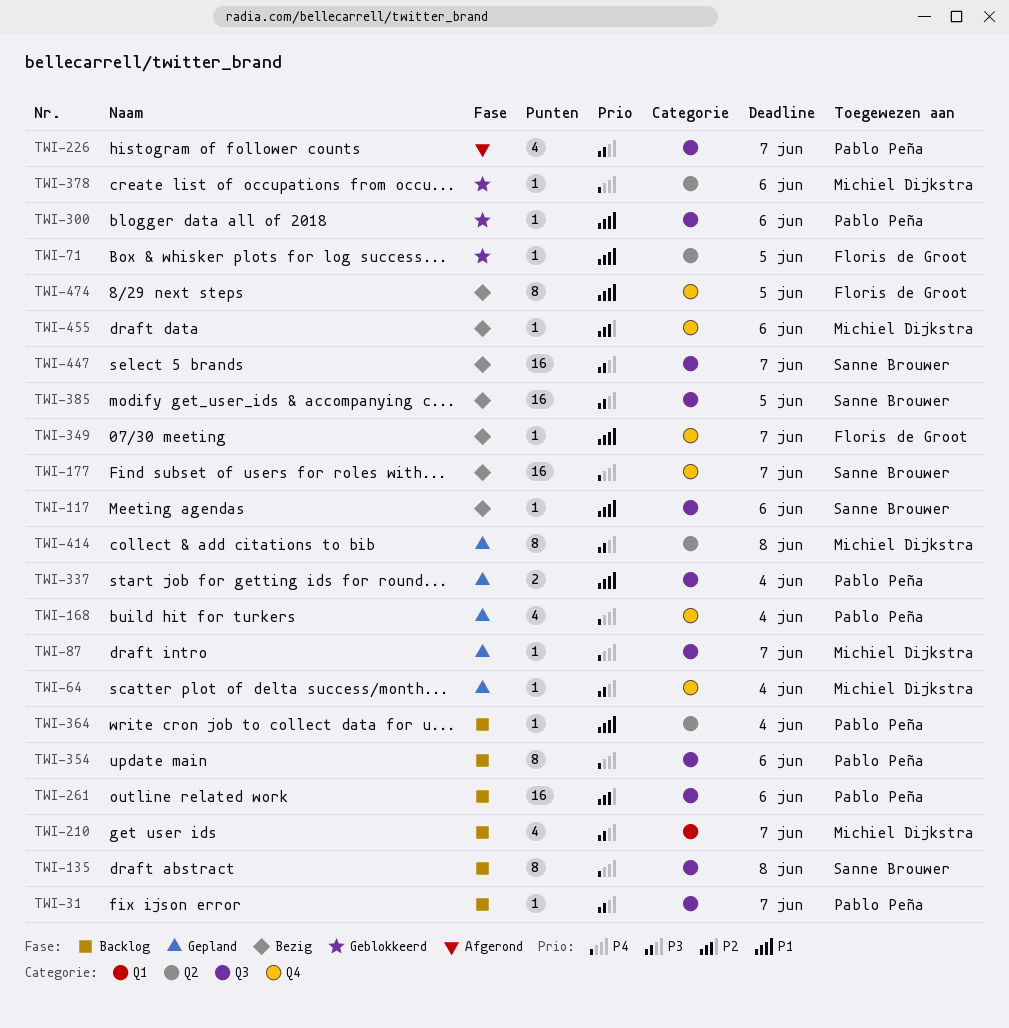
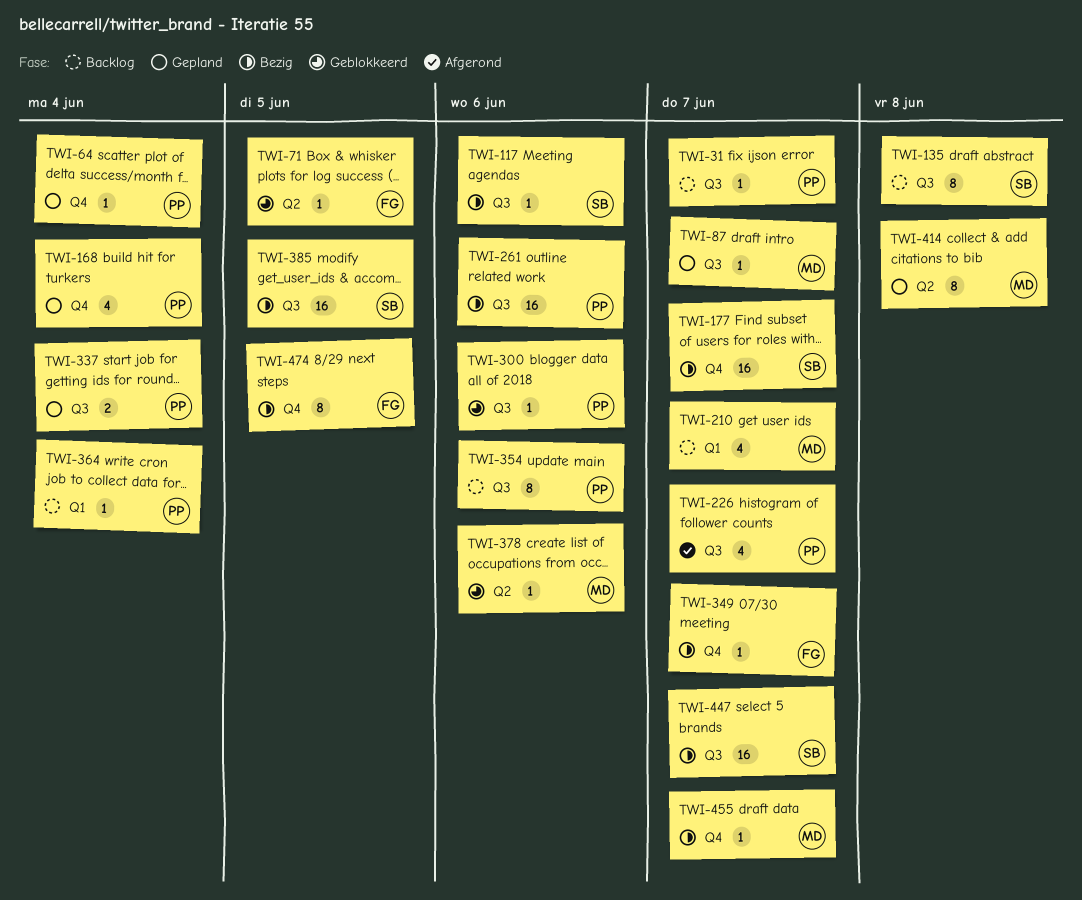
TWI-64, owner: Michiel Dijkstra -> Pablo Peña
TWI-261, status: Backlog -> Bezig
TWI-364, label: Q2 -> Q1
TWI-455, due: Jun 6 -> Jun 7

